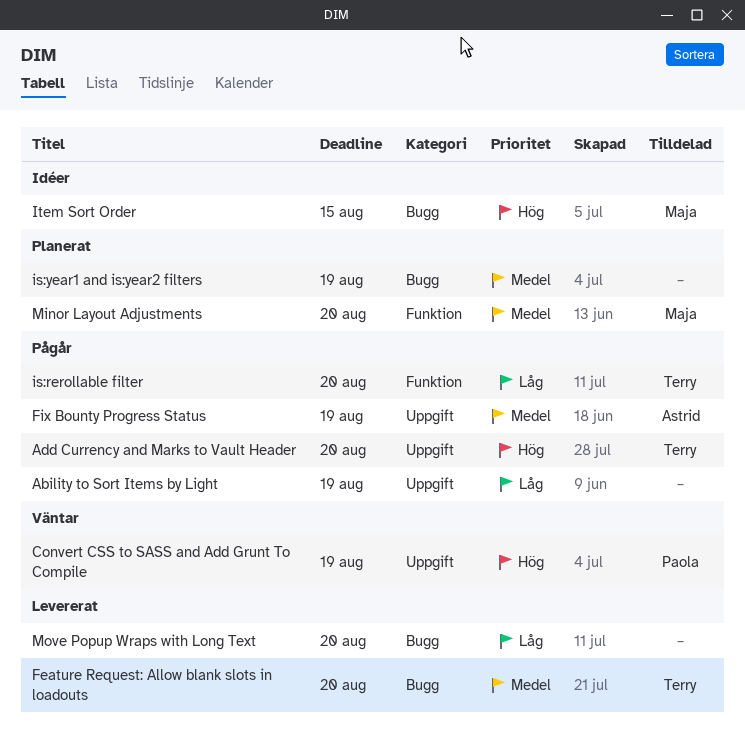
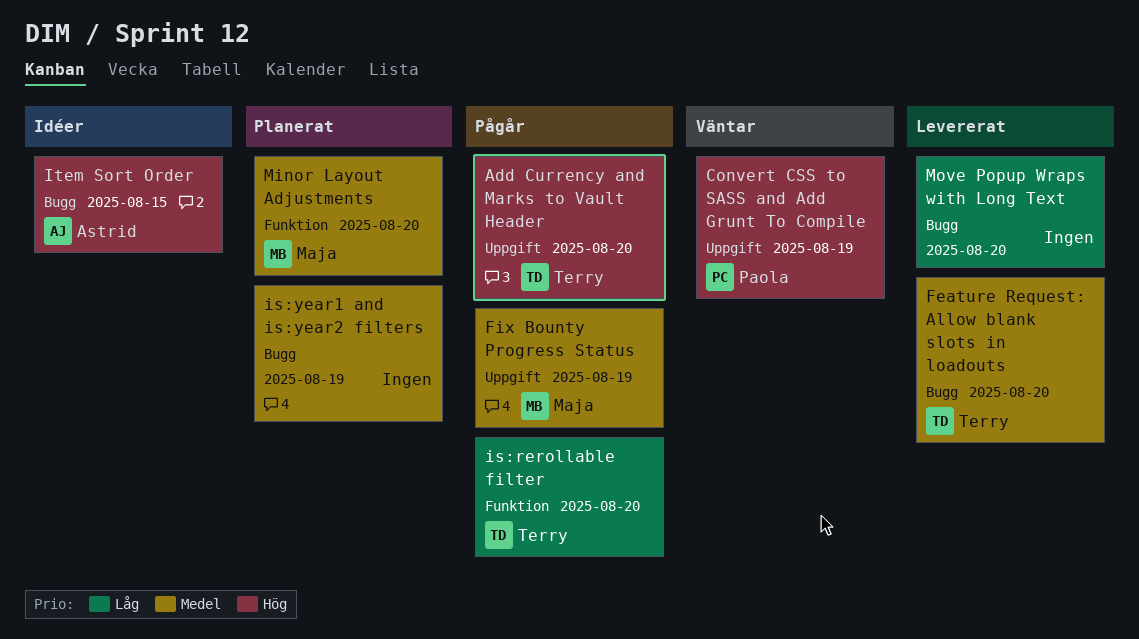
Ability to Sort Items by Light: present -> none
Fix Bounty Progress Status, owner: Astrid -> Maja
Item Sort Order, owner: Maja -> Astrid

